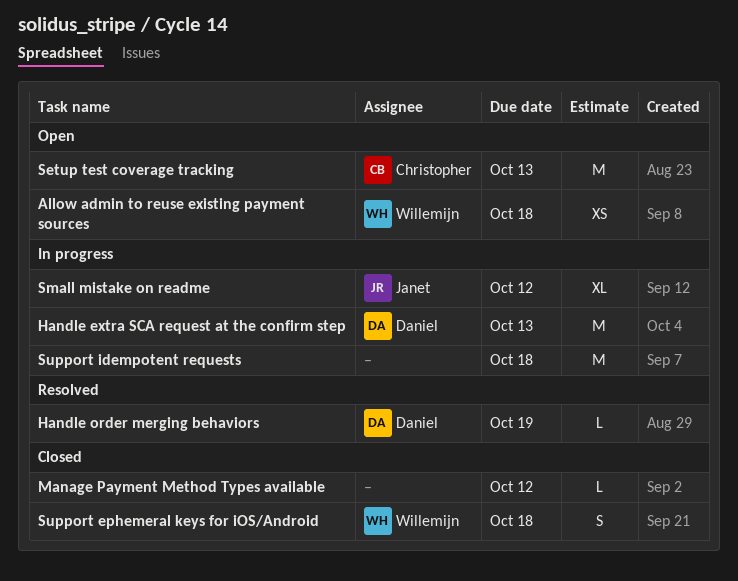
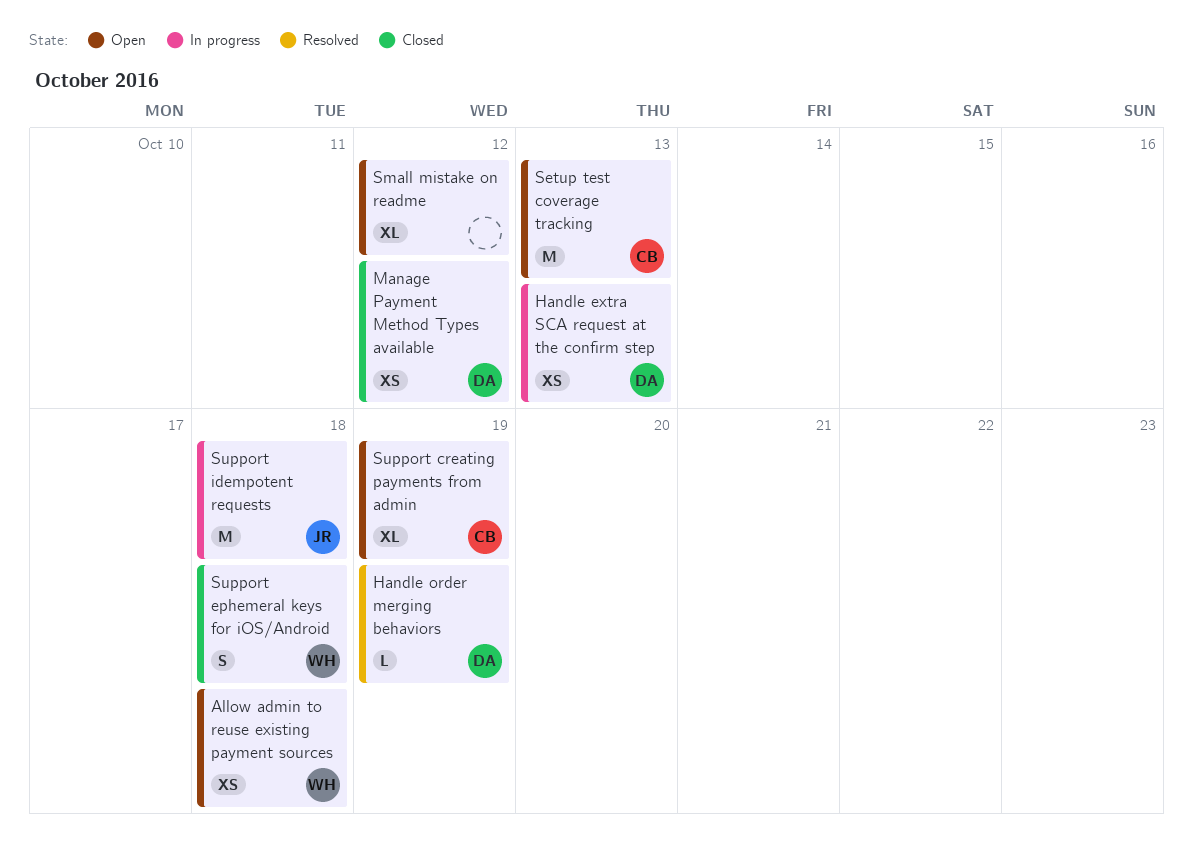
Handle extra SCA request at the confirm step, estimate: M -> XS
Manage Payment Method Types available, owner: none -> Daniel
Manage Payment Method Types available, estimate: L -> XS
Small mistake on readme, status: In progress -> Open
Small mistake on readme, owner: Janet -> none
Support creating payments from admin: none -> present
Support idempotent requests, owner: none -> Janet

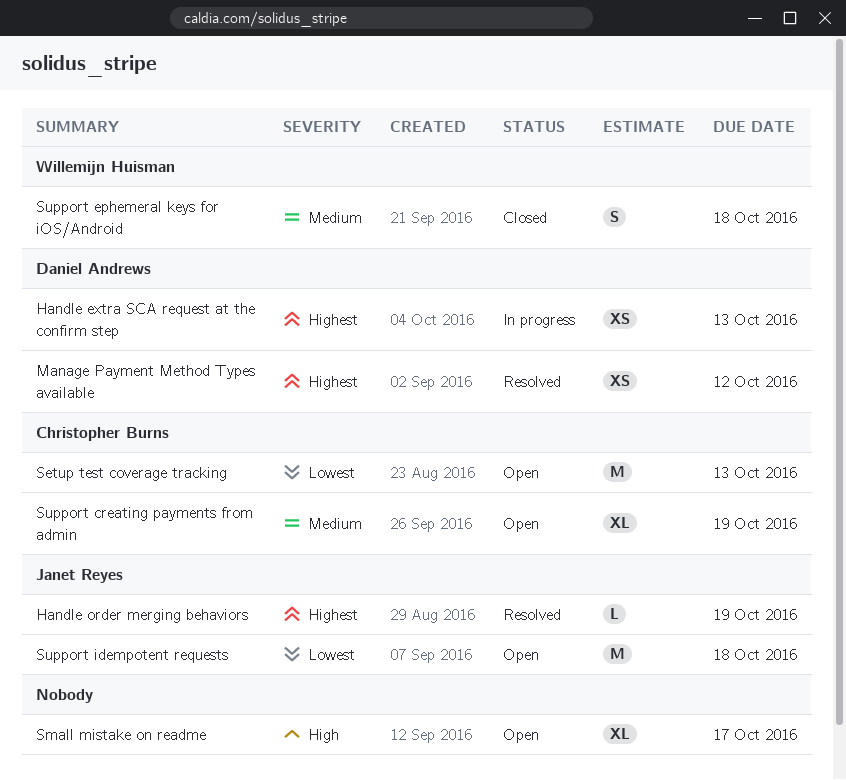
Allow admin to reuse existing payment sources: present -> none
Handle order merging behaviors, owner: Daniel Andrews -> Janet Reyes
Manage Payment Method Types available, status: Closed -> Resolved
Small mistake on readme, due: Oct 12 -> Oct 17
Support idempotent requests, status: In progress -> Open

